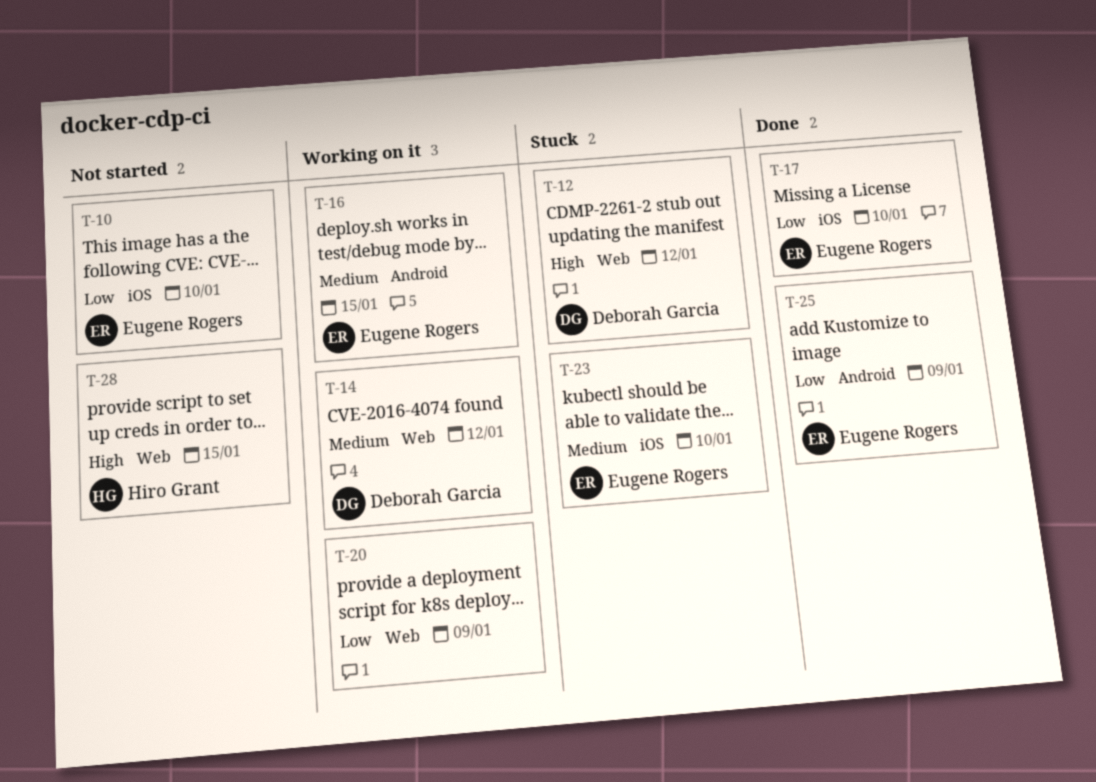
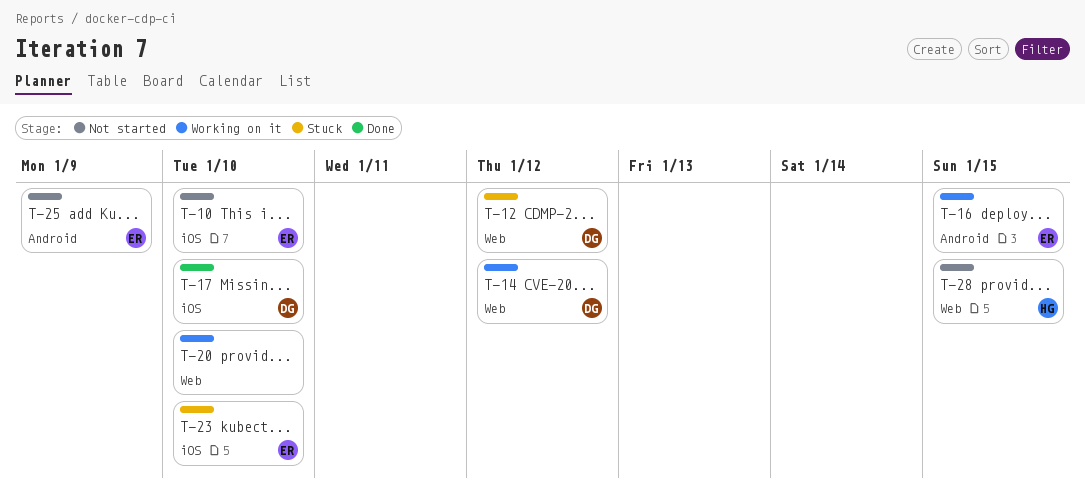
T-17, owner: Eugene Rogers -> Deborah Garcia
T-20, due: Jan 9 -> Jan 10
T-25, status: Done -> Not started

